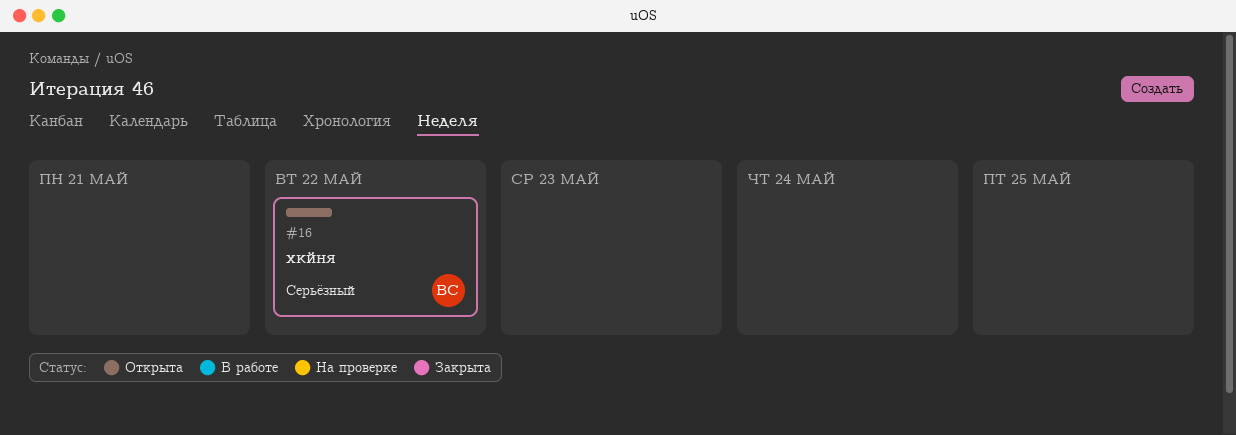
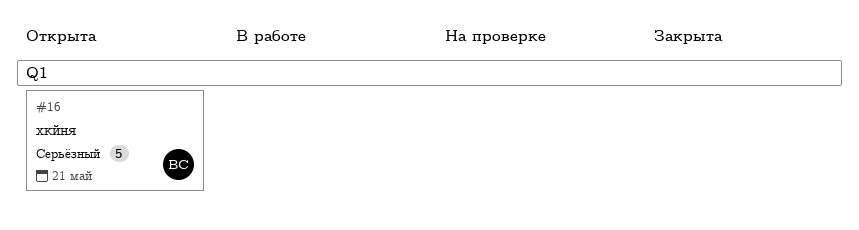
#16, due: May 22 -> May 21

